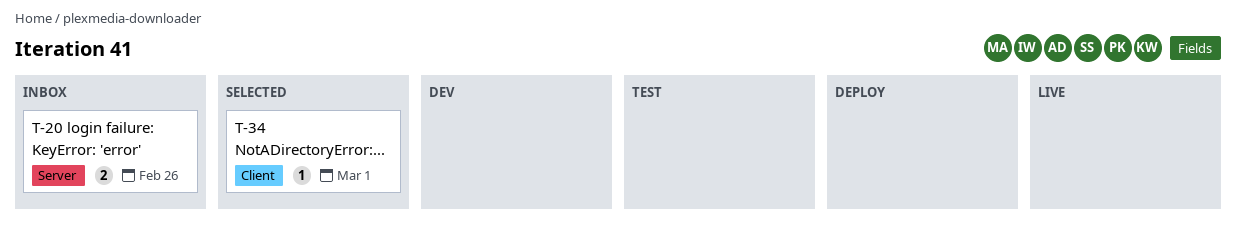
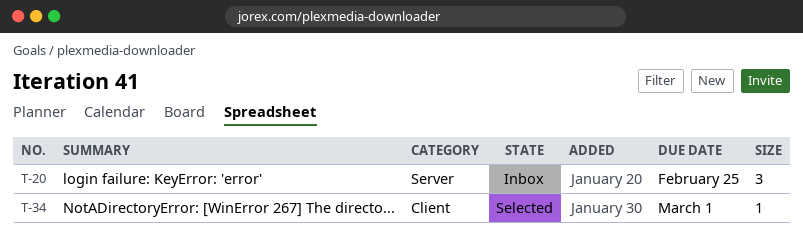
T-20, estimate: 2 -> 3
T-20, due: Feb 26 -> Feb 25

